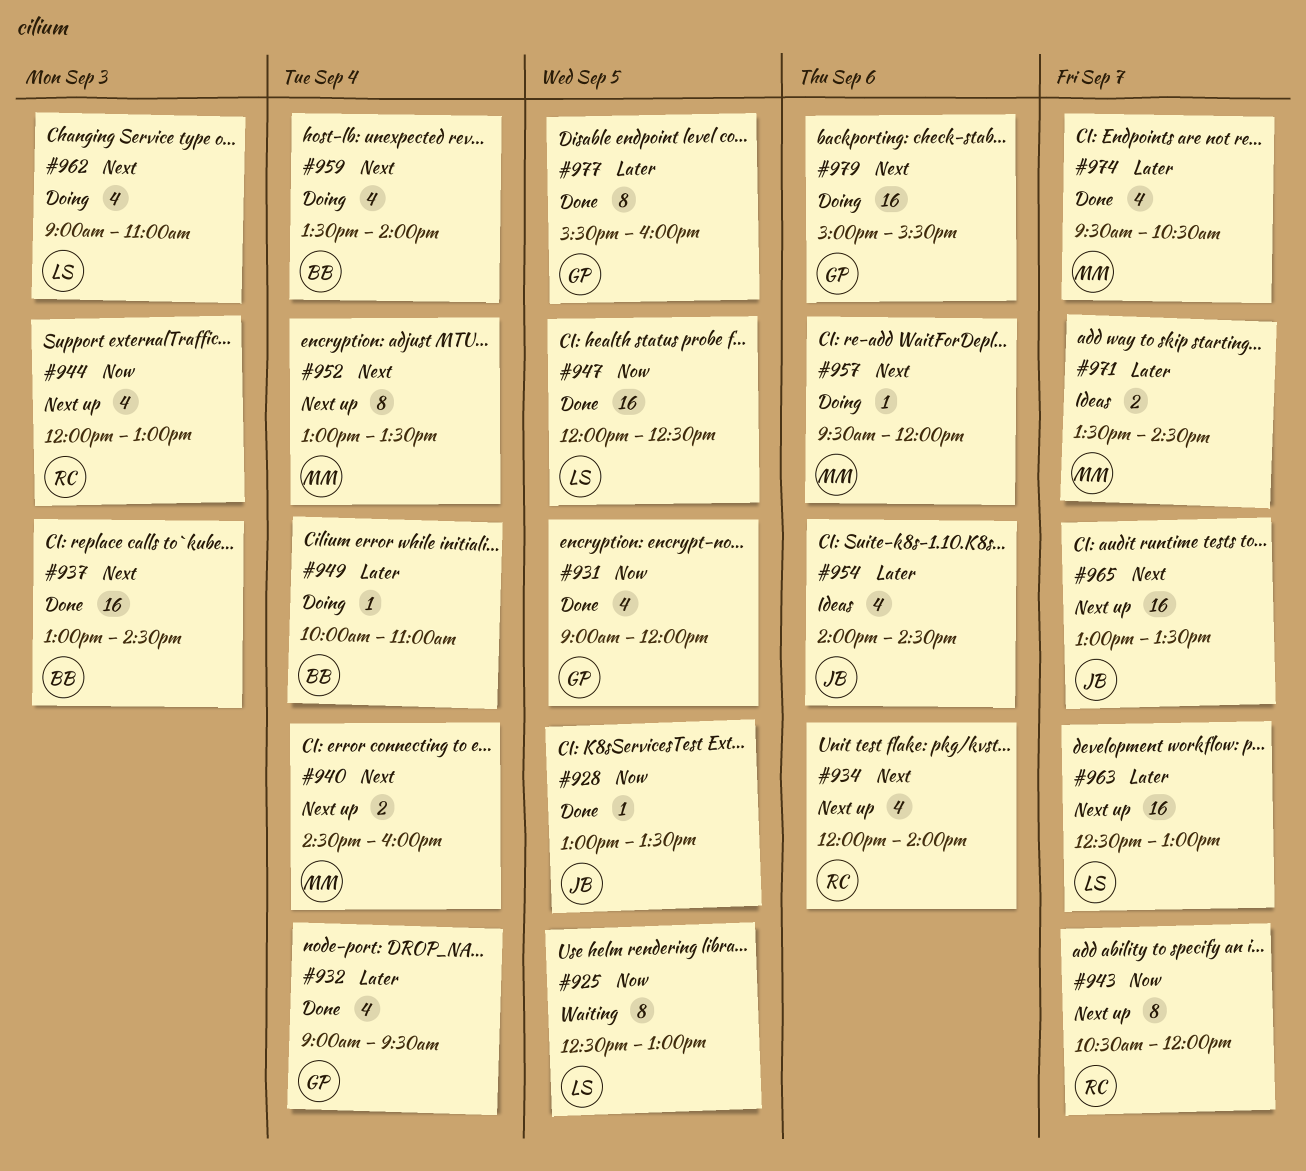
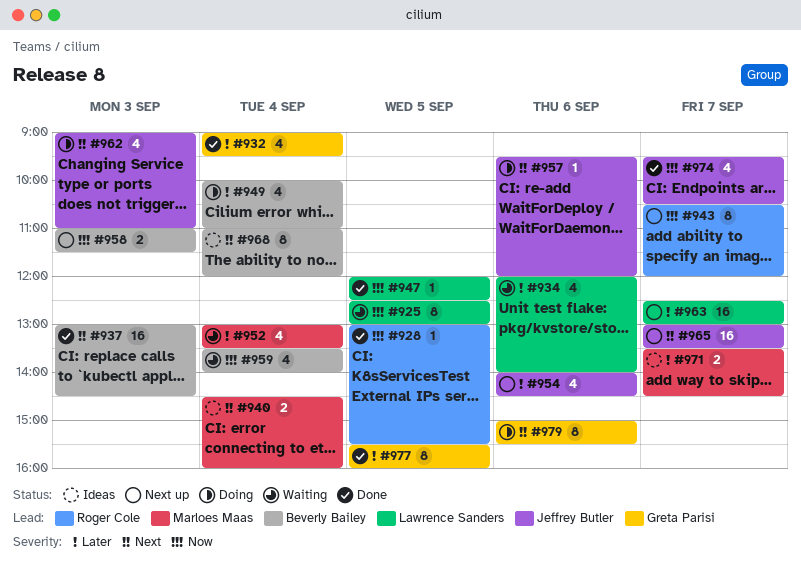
#928, owner: Jeffrey Butler -> Roger Cole
#928, ends: 13:30 -> 15:30
#931: present -> none
#934, status: Next up -> Waiting
#934, owner: Roger Cole -> Lawrence Sanders
#934, priority: Next -> Later
#940, status: Next up -> Ideas
#944: present -> none
#947, estimate: 16 -> 1
#949, estimate: 1 -> 4
#952, status: Next up -> Waiting
#952, priority: Next -> Later
#952, estimate: 8 -> 4
#954, status: Ideas -> Next up
#957, owner: Marloes Maas -> Jeffrey Butler
#958: none -> present
#959, status: Doing -> Waiting
#959, priority: Next -> Now
#962, owner: Lawrence Sanders -> Jeffrey Butler
#968: none -> present
#974, owner: Marloes Maas -> Jeffrey Butler
#974, priority: Later -> Now
#979, estimate: 16 -> 8

